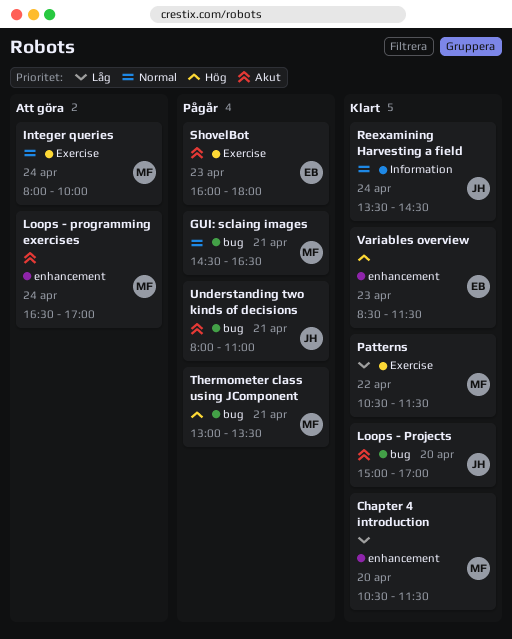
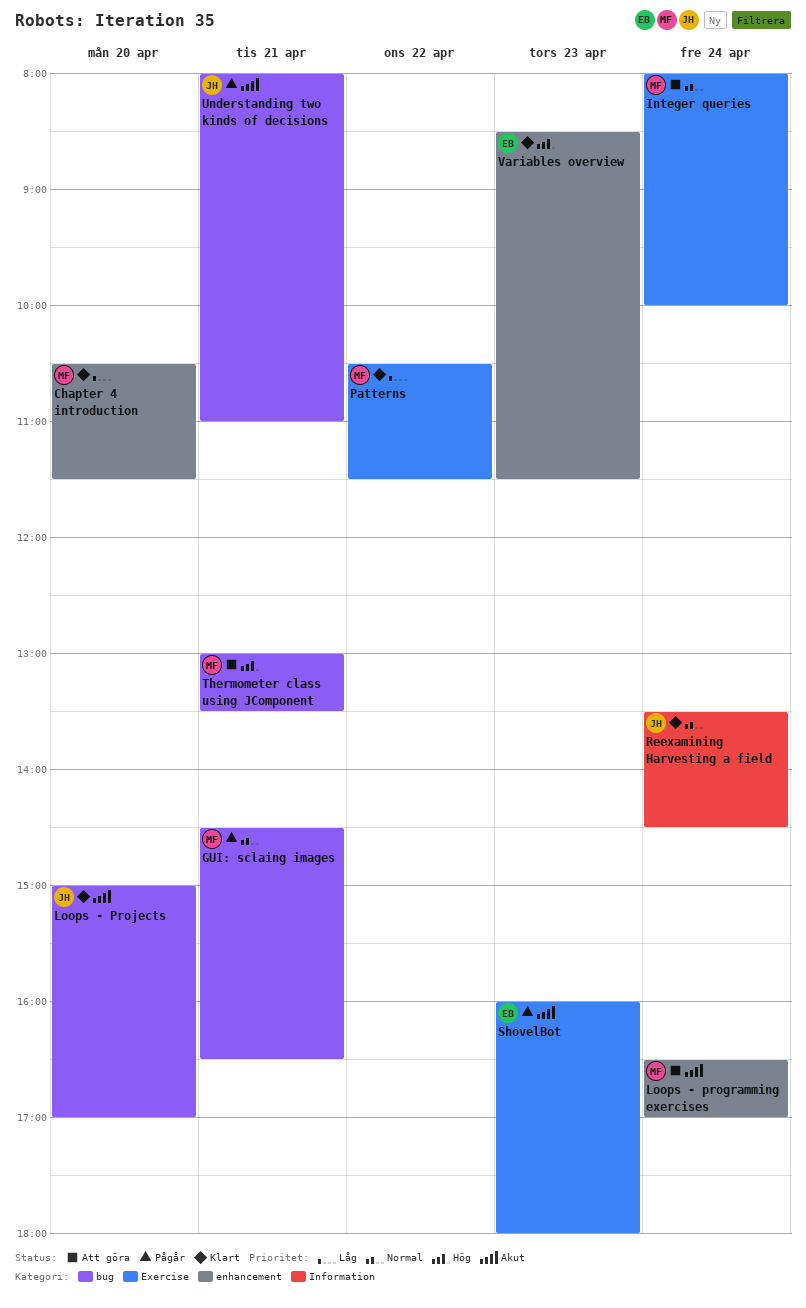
Thermometer class using JComponent, status: Pågår -> Att göra

